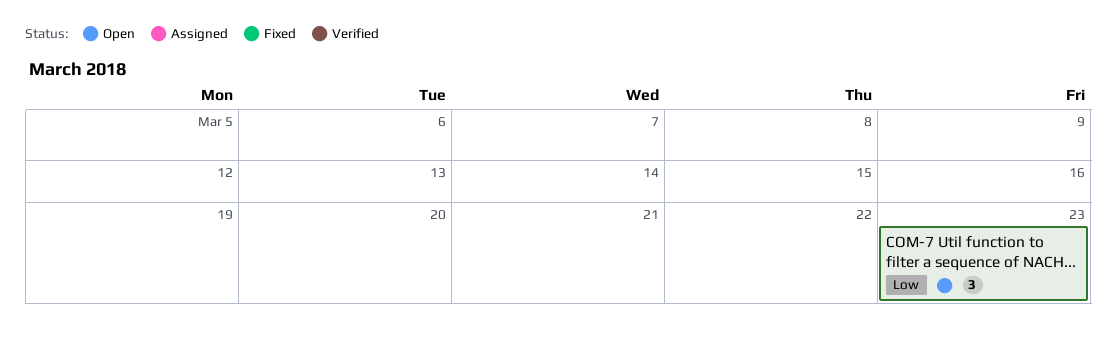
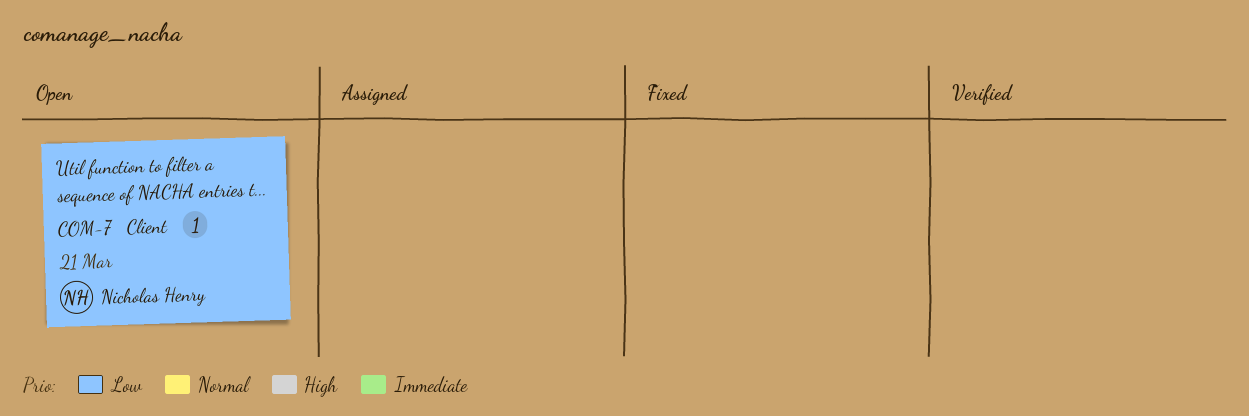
COM-7, estimate: 3 -> 1
COM-7, due: Mar 23 -> Mar 21

